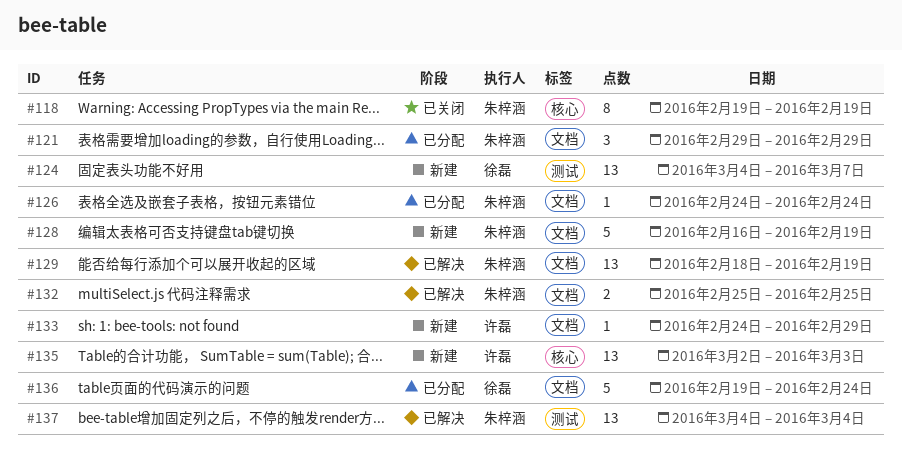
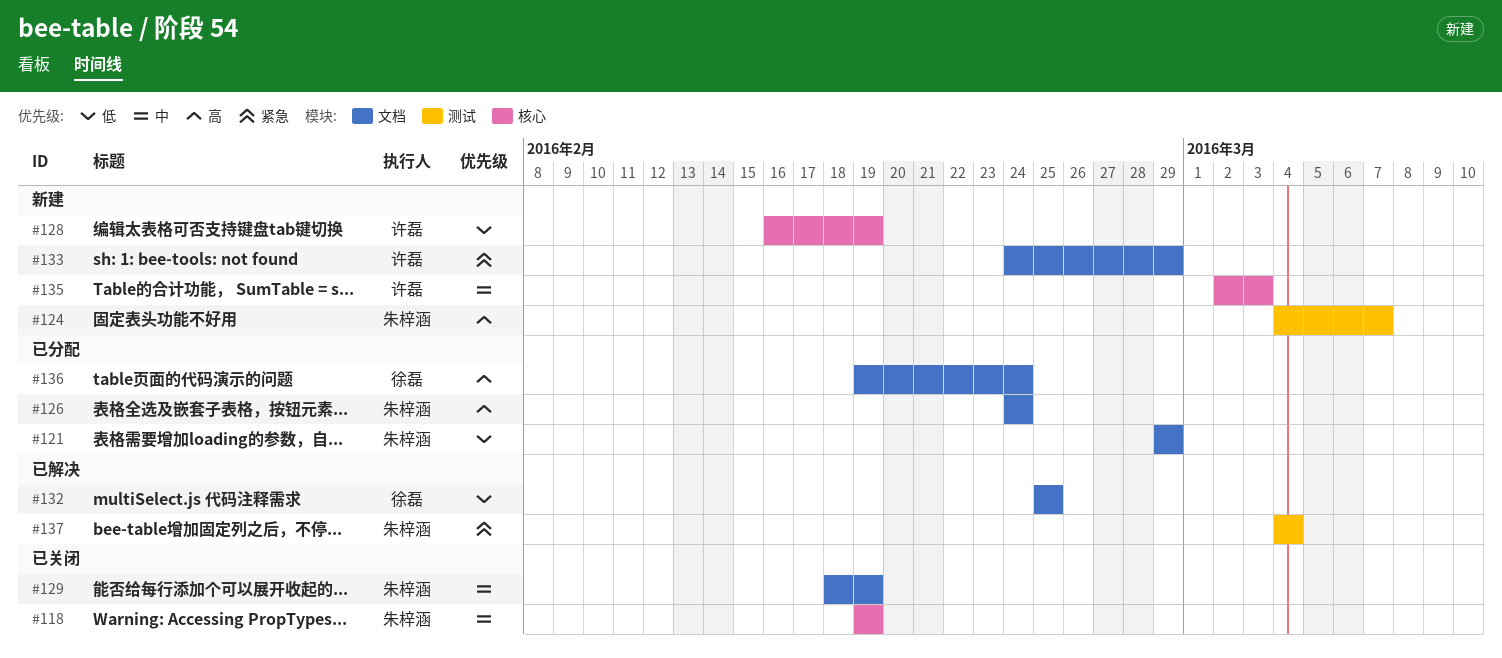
#124, owner: 徐磊 -> 朱梓涵
#128, owner: 朱梓涵 -> 许磊
#128, label: 文档 -> 核心
#129, status: 已解决 -> 已关闭
#132, owner: 朱梓涵 -> 徐磊

